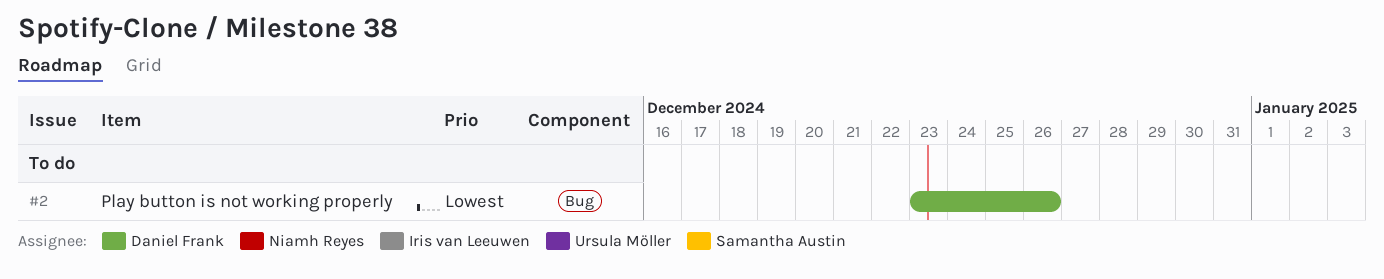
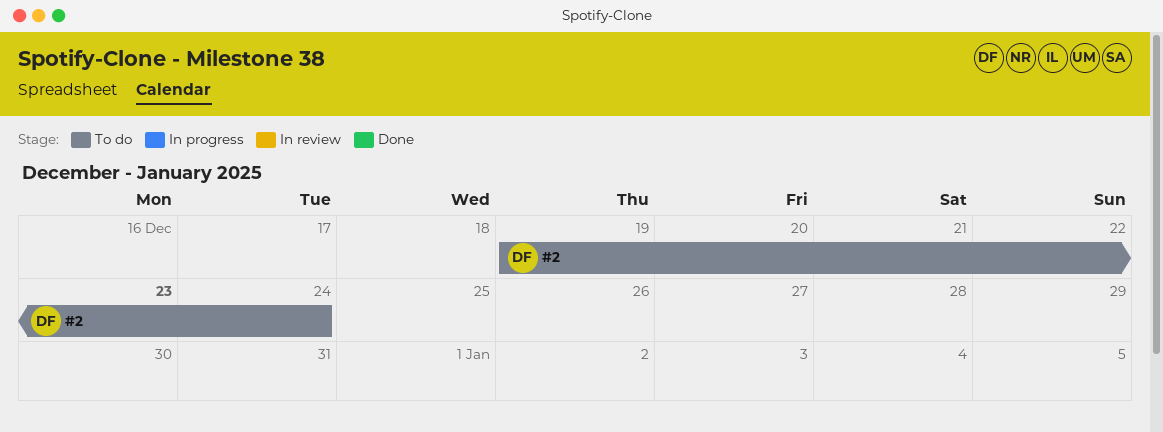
#2, start: Dec 23 -> Dec 19
#2, due: Dec 26 -> Dec 24

